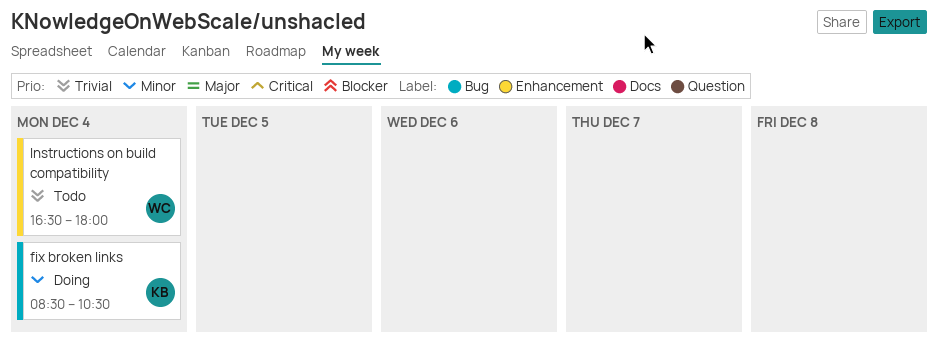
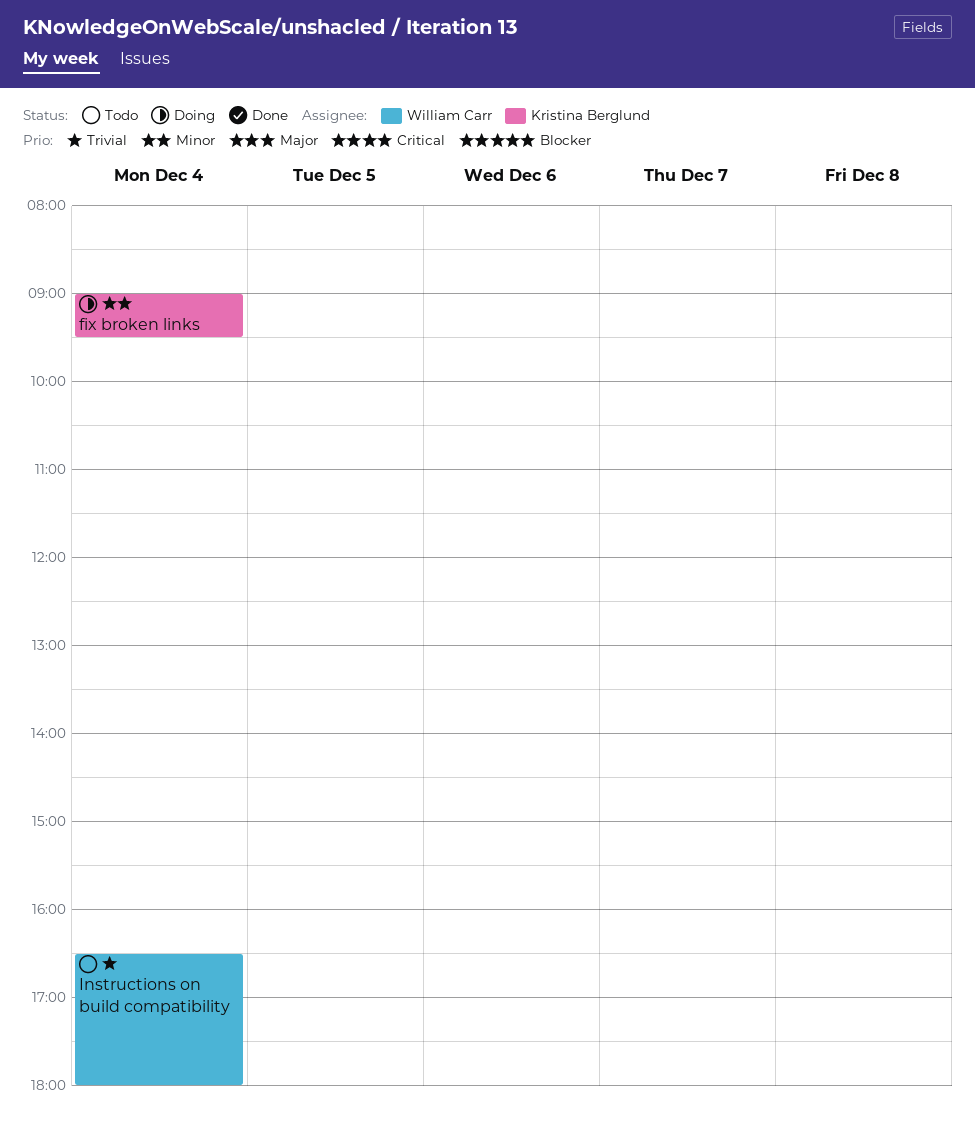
fix broken links, begins: 08:30 -> 09:00
fix broken links, ends: 10:30 -> 09:30

